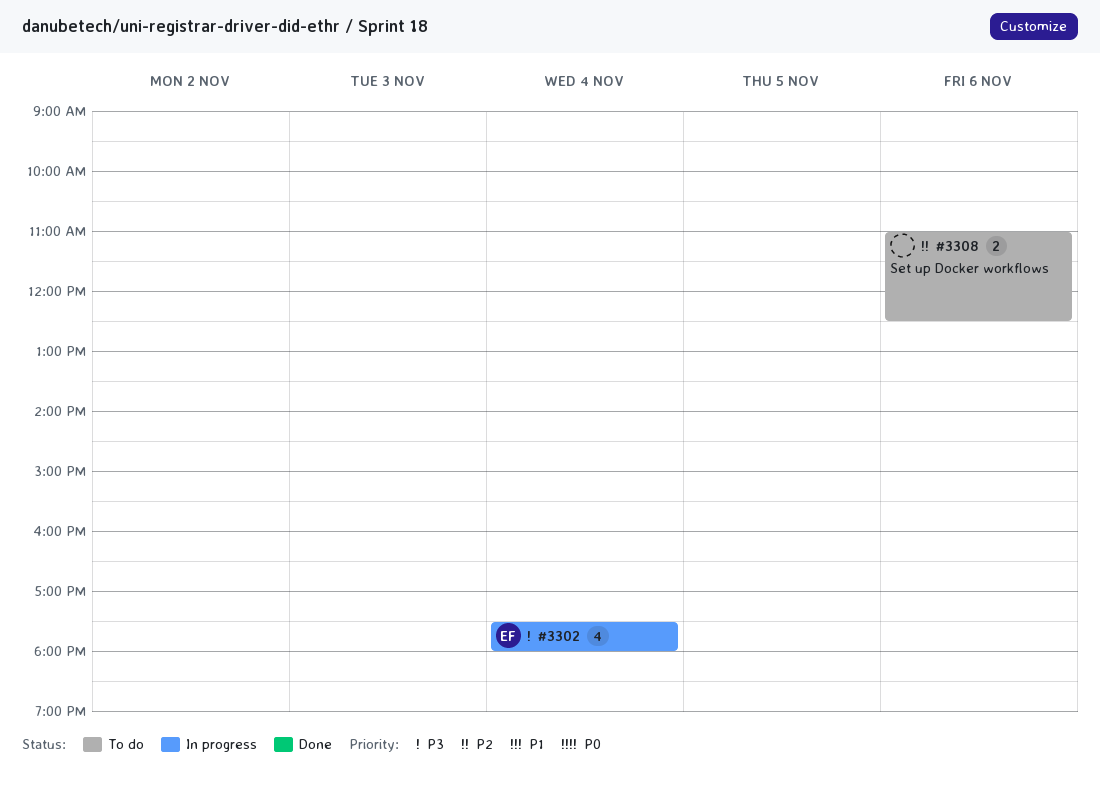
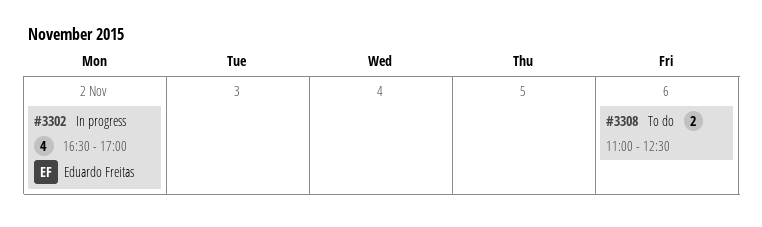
#3302, day: Nov 4 -> Nov 2
#3302, begins: 17:30 -> 16:30
#3302, ends: 18:00 -> 17:00

